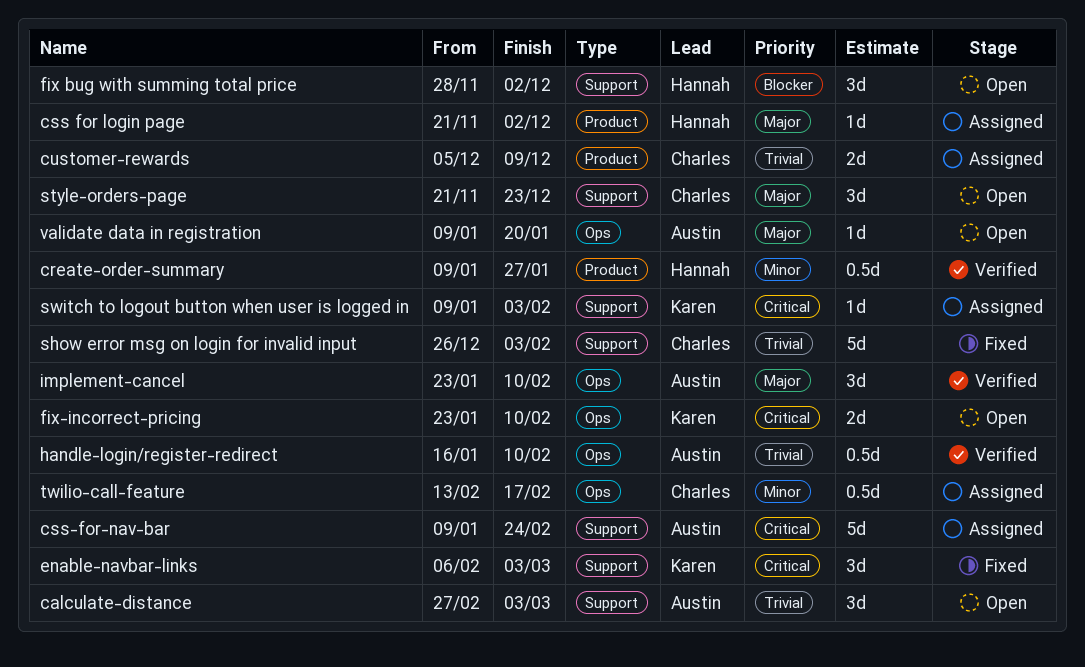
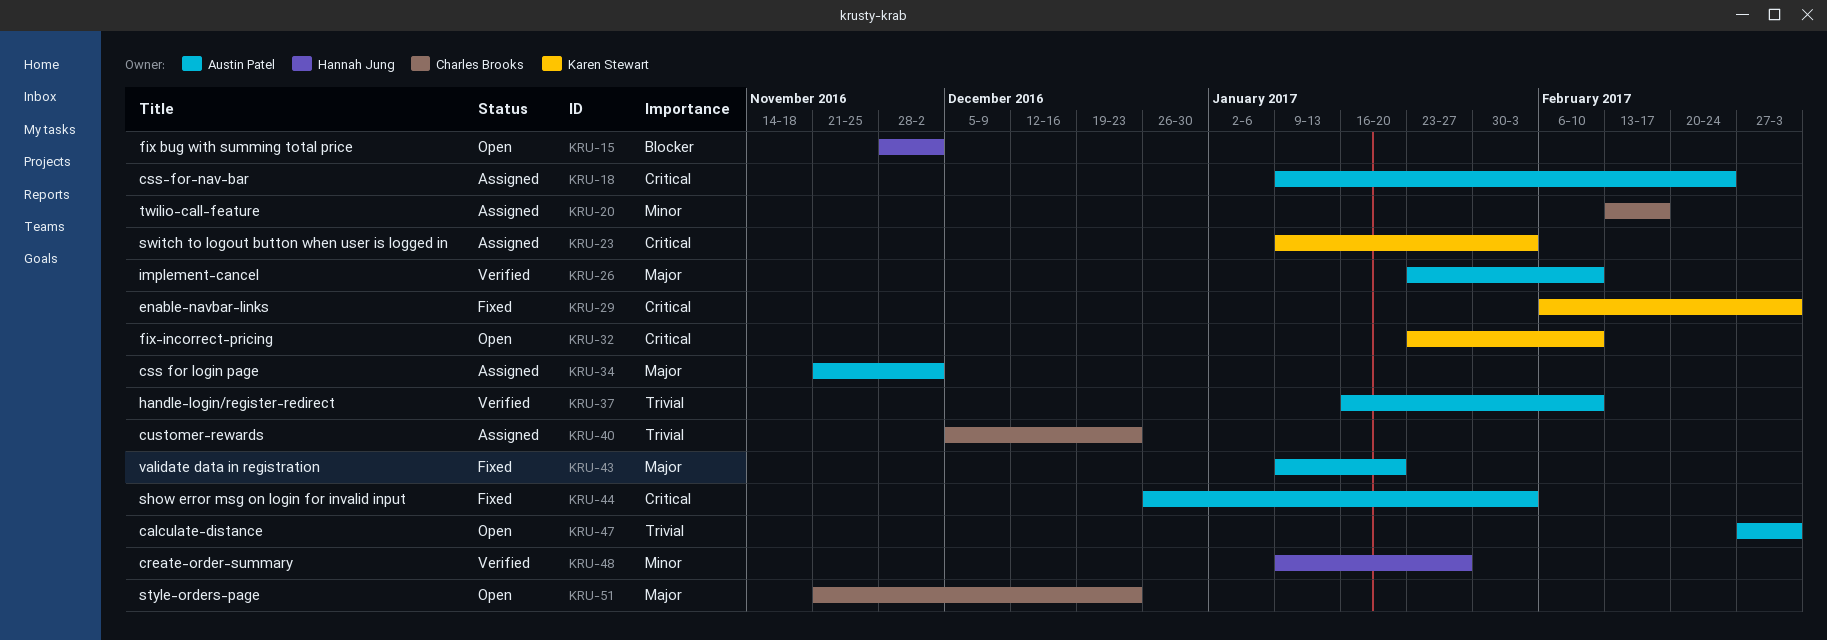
css for login page, owner: Hannah Jung -> Austin Patel
customer-rewards, due: Dec 9 -> Dec 23
show error msg on login for invalid input, owner: Charles Brooks -> Austin Patel
show error msg on login for invalid input, priority: Trivial -> Critical
validate data in registration, status: Open -> Fixed

